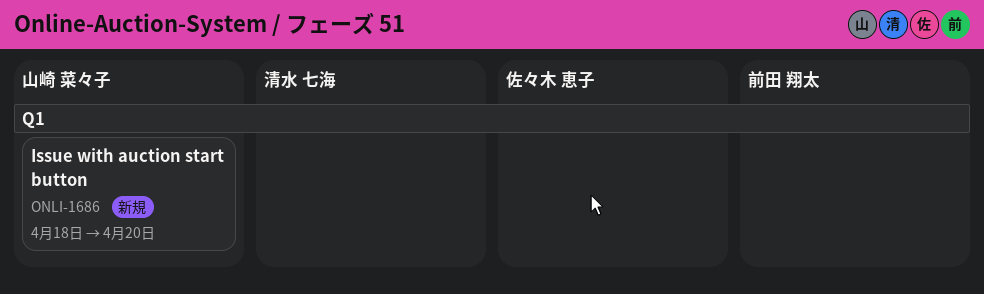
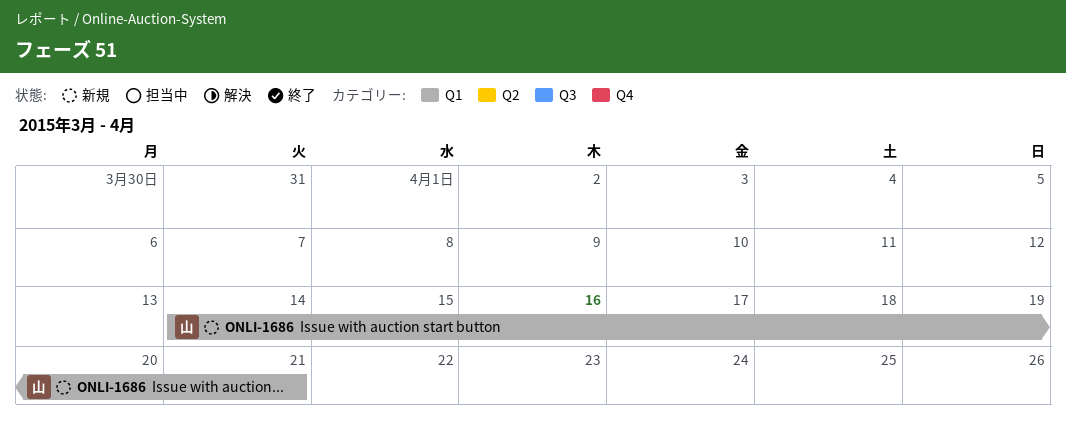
ONLI-1686, start: Apr 18 -> Apr 14
ONLI-1686, due: Apr 20 -> Apr 21

